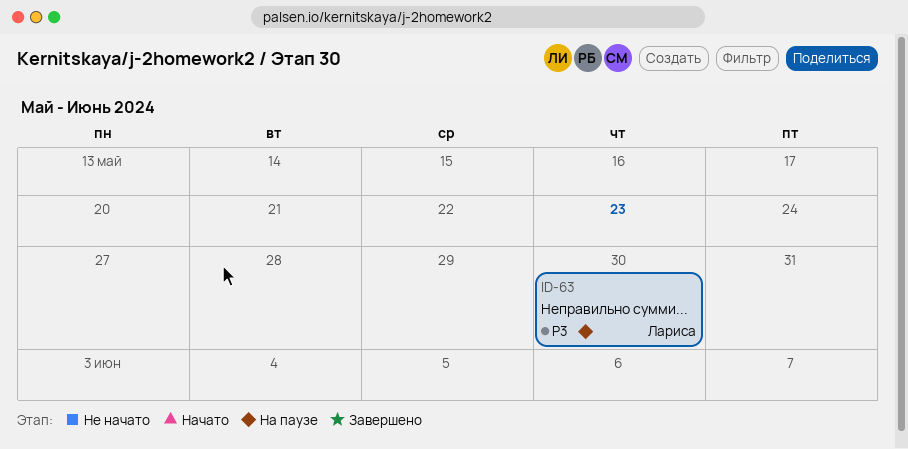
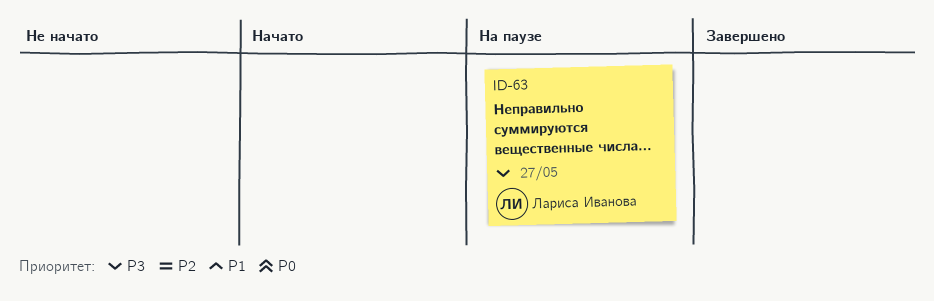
ID-63, due: May 30 -> May 27

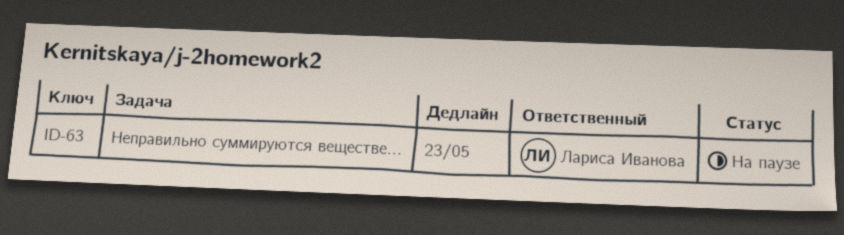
ID-63, due: May 27 -> May 23

